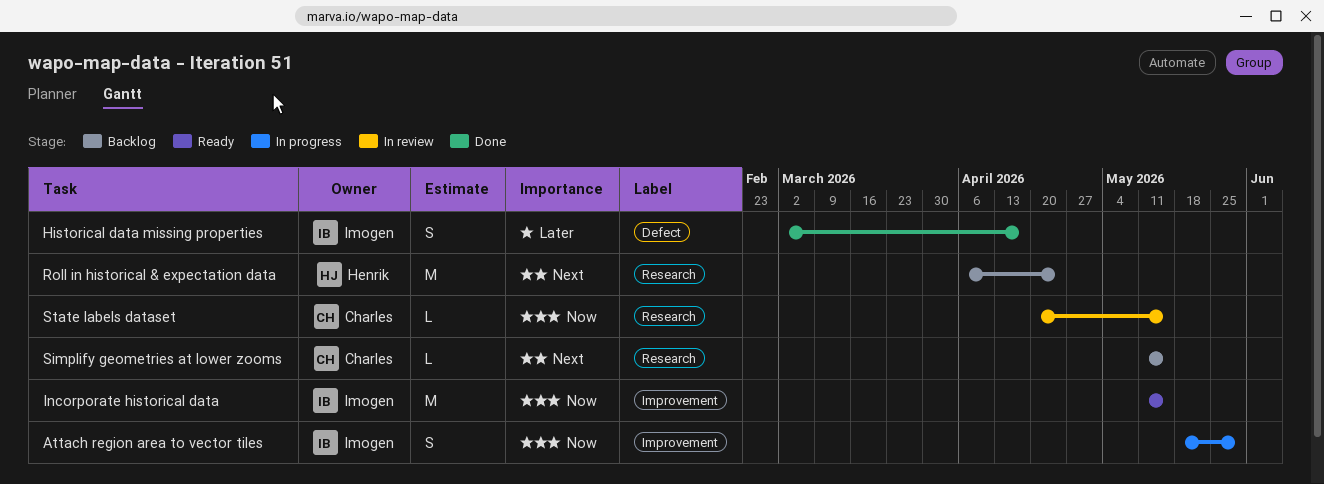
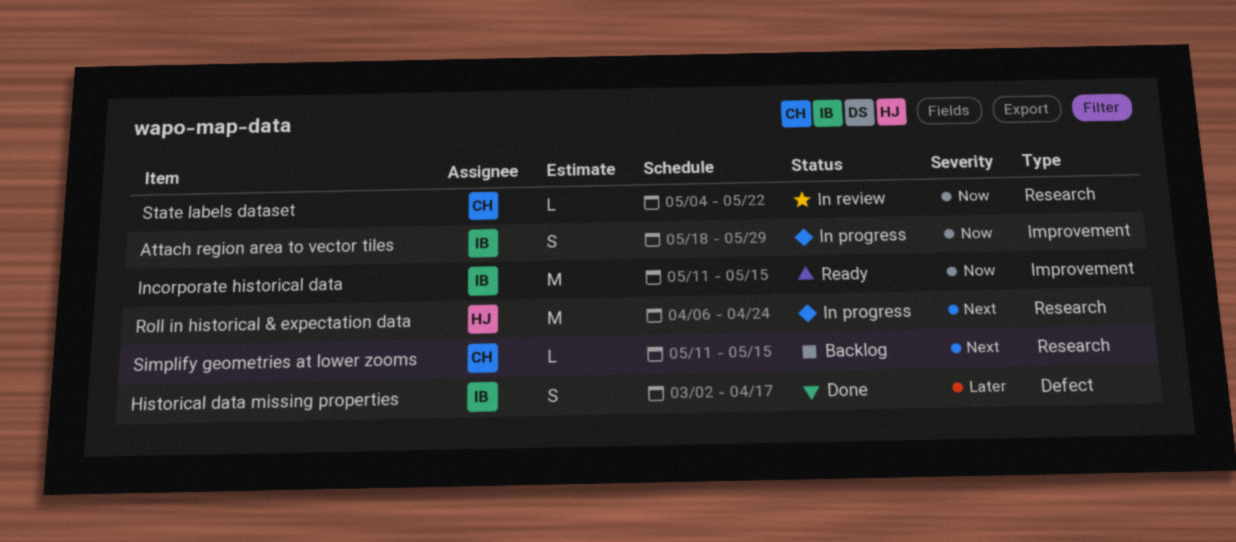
Roll in historical & expectation data, status: Backlog -> In progress
State labels dataset, start: Apr 20 -> May 4
State labels dataset, due: May 15 -> May 22

